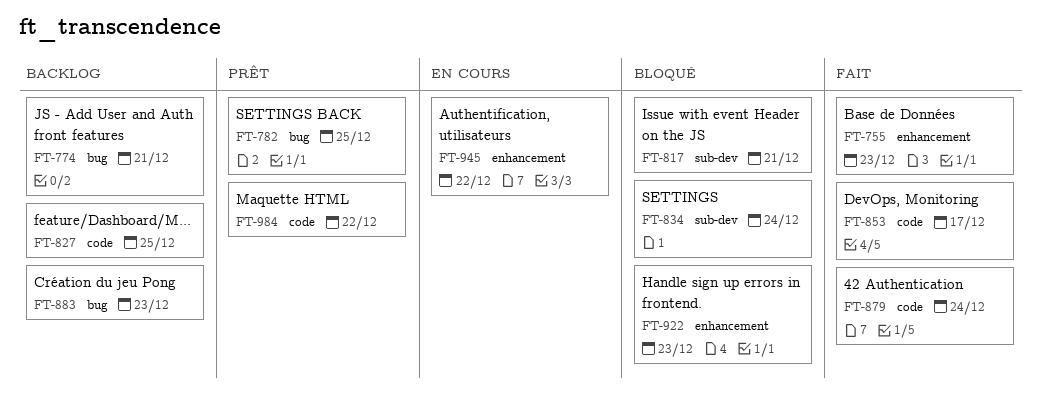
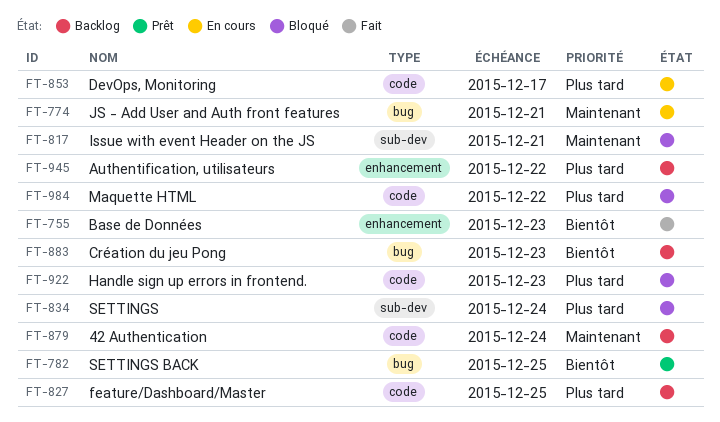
FT-774, status: Backlog -> En cours
FT-853, status: Fait -> En cours
FT-879, status: Fait -> Backlog
FT-922, label: enhancement -> code
FT-945, status: En cours -> Backlog
FT-984, status: Prêt -> Bloqué

